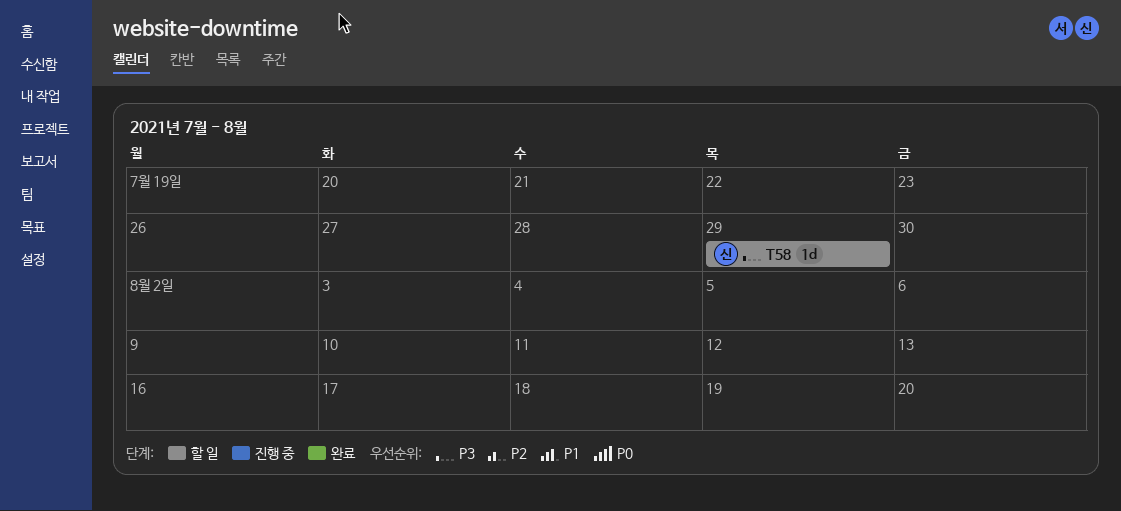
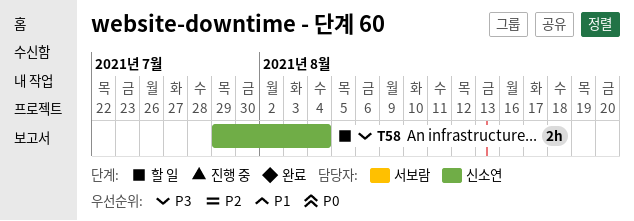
T58, estimate: 1d -> 2h
T58, due: Jul 29 -> Aug 4

